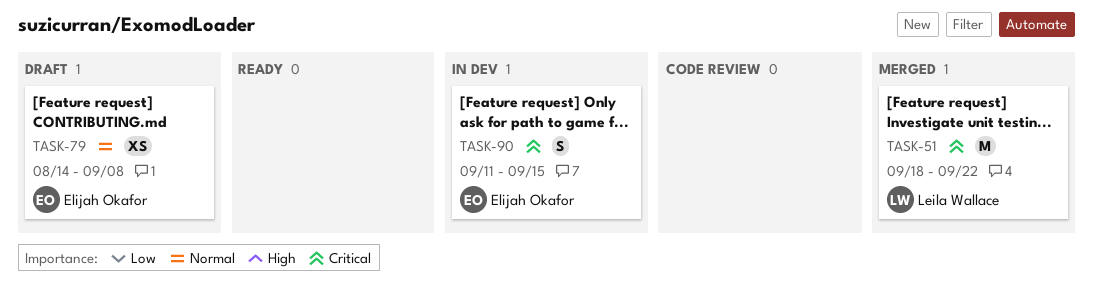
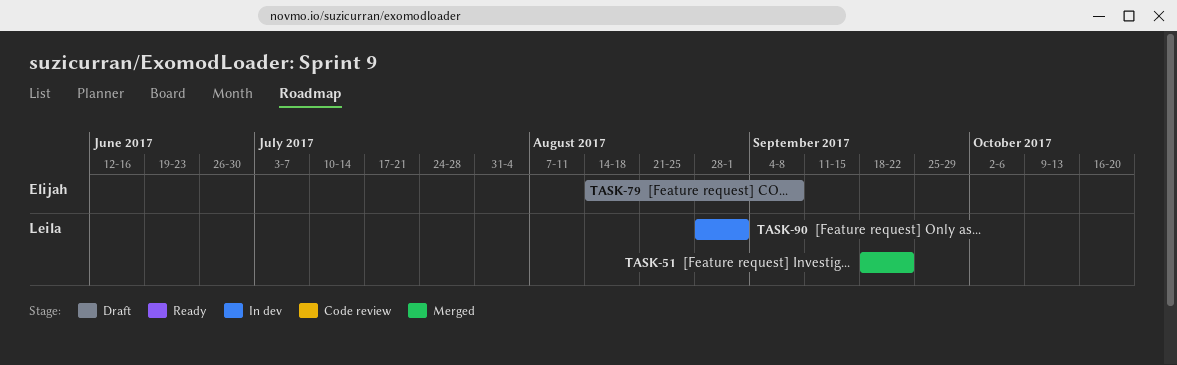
TASK-90, owner: Elijah Okafor -> Leila Wallace
TASK-90, start: Sep 11 -> Aug 28
TASK-90, due: Sep 15 -> Sep 1

